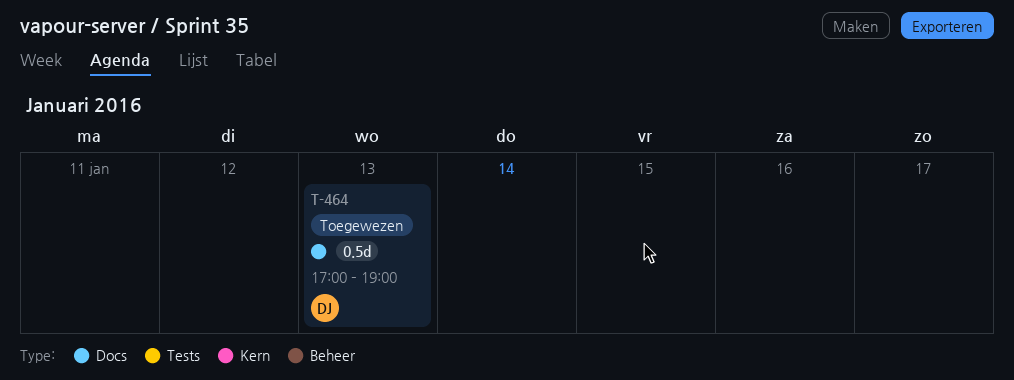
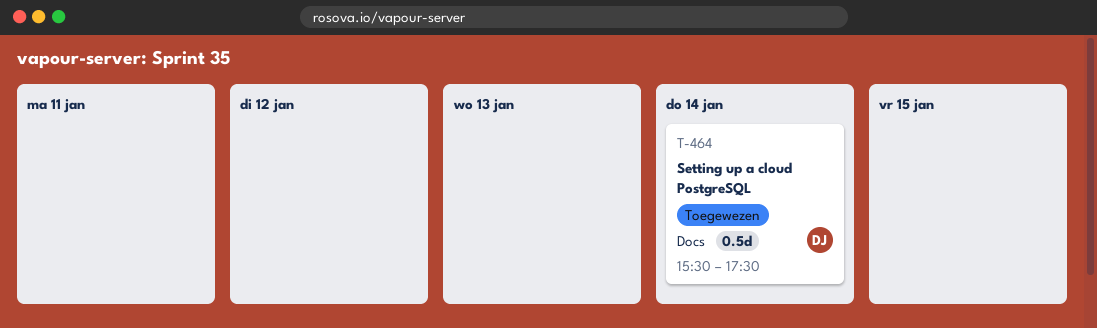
T-464, day: Jan 13 -> Jan 14
T-464, begins: 17:00 -> 15:30
T-464, ends: 19:00 -> 17:30

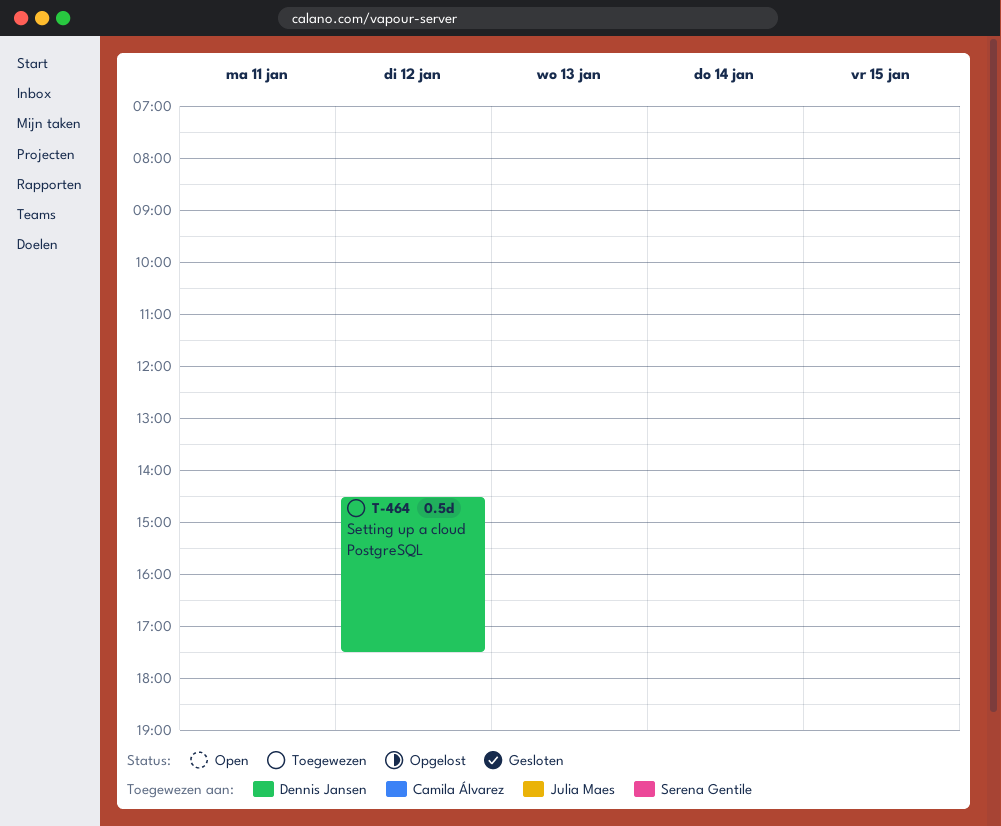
T-464, day: Jan 14 -> Jan 12
T-464, begins: 15:30 -> 14:30

